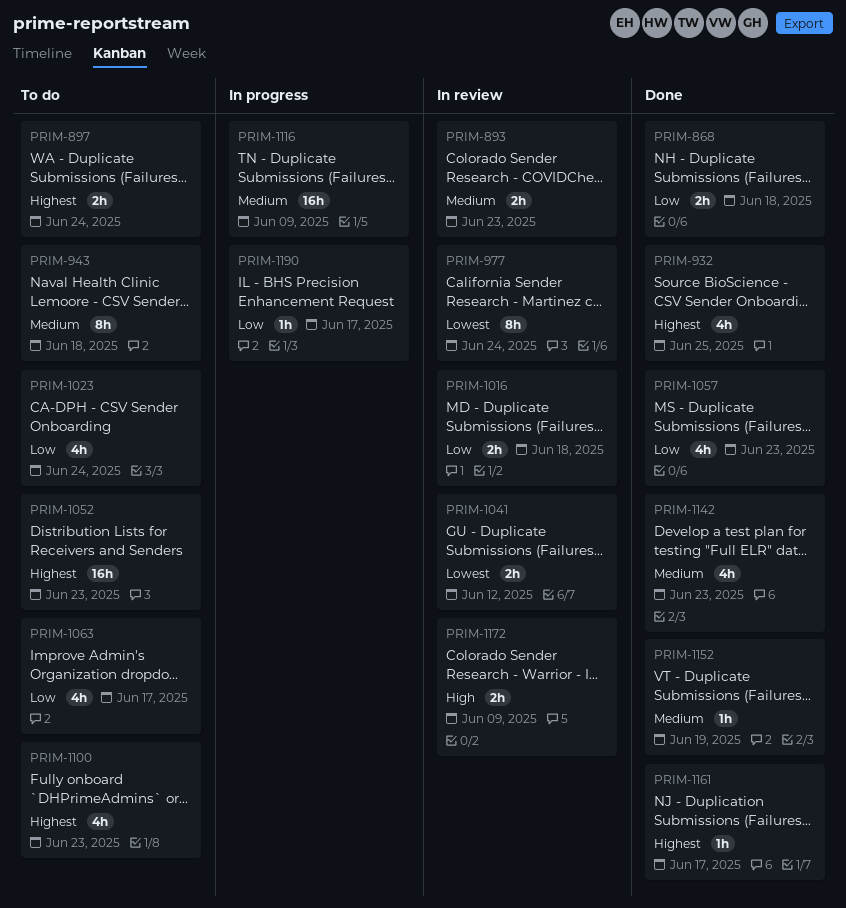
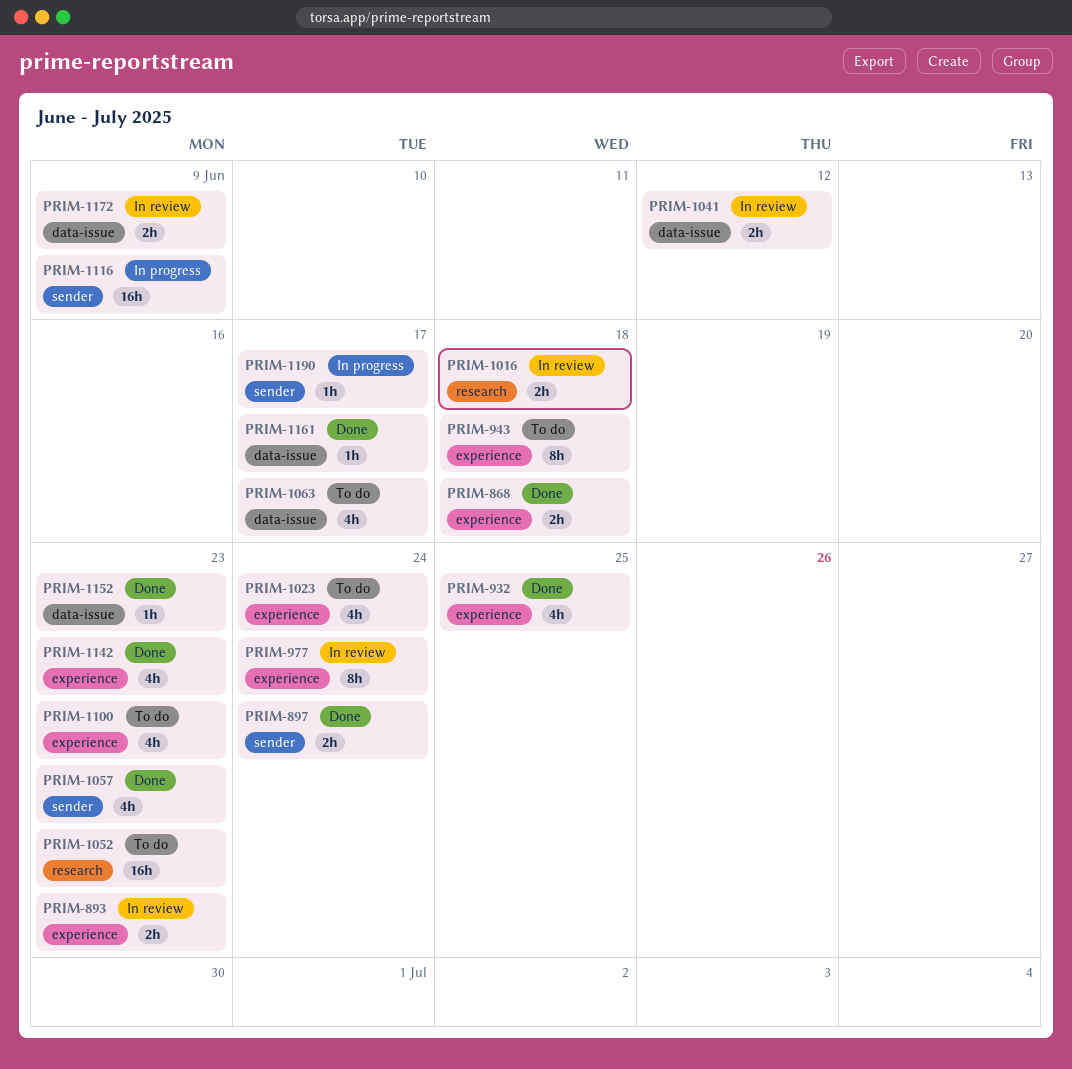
PRIM-897, status: To do -> Done
PRIM-1152, due: Jun 19 -> Jun 23

